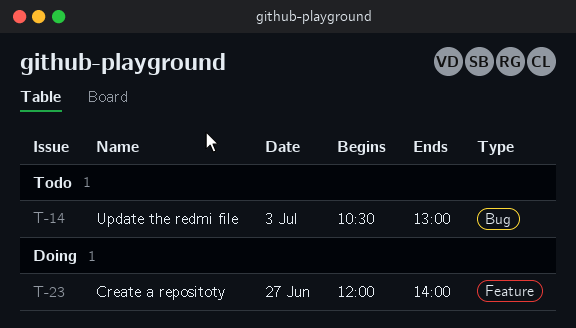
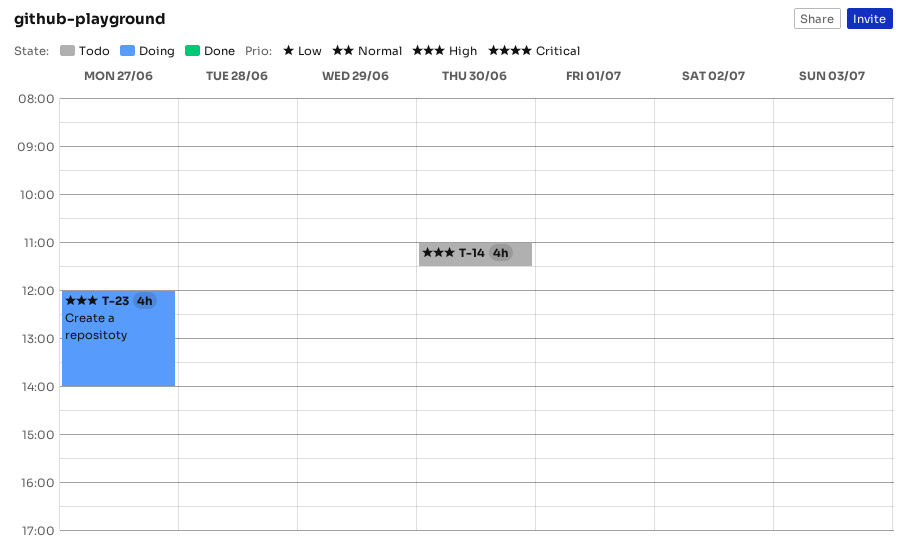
T-14, day: Jul 3 -> Jun 30
T-14, begins: 10:30 -> 11:00
T-14, ends: 13:00 -> 11:30

